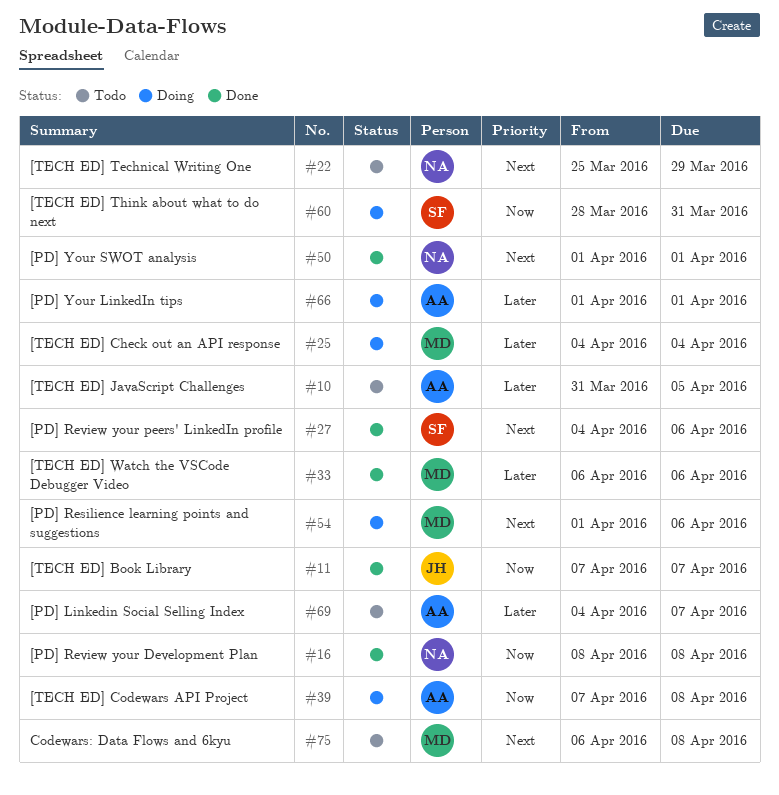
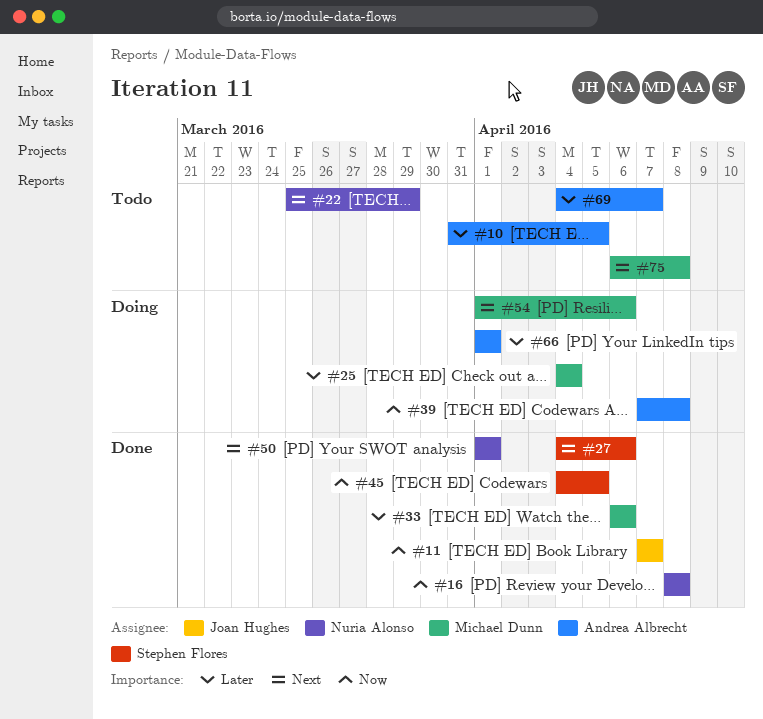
#45: none -> present
#60: present -> none

